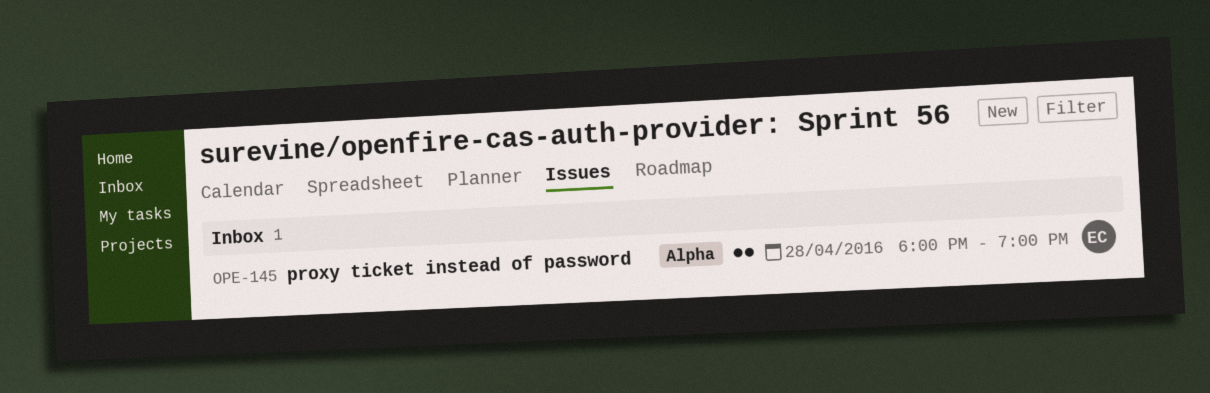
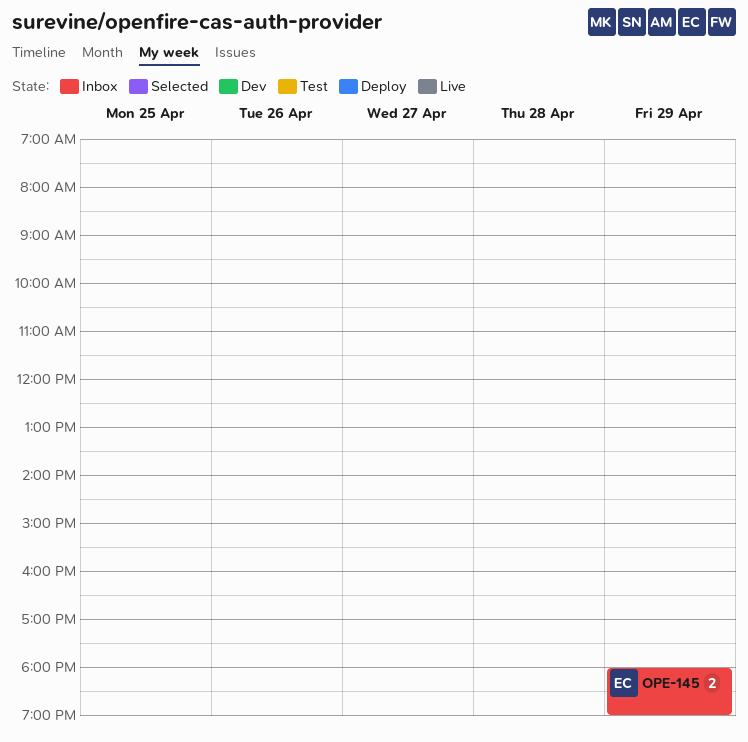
OPE-145, day: Apr 28 -> Apr 29

